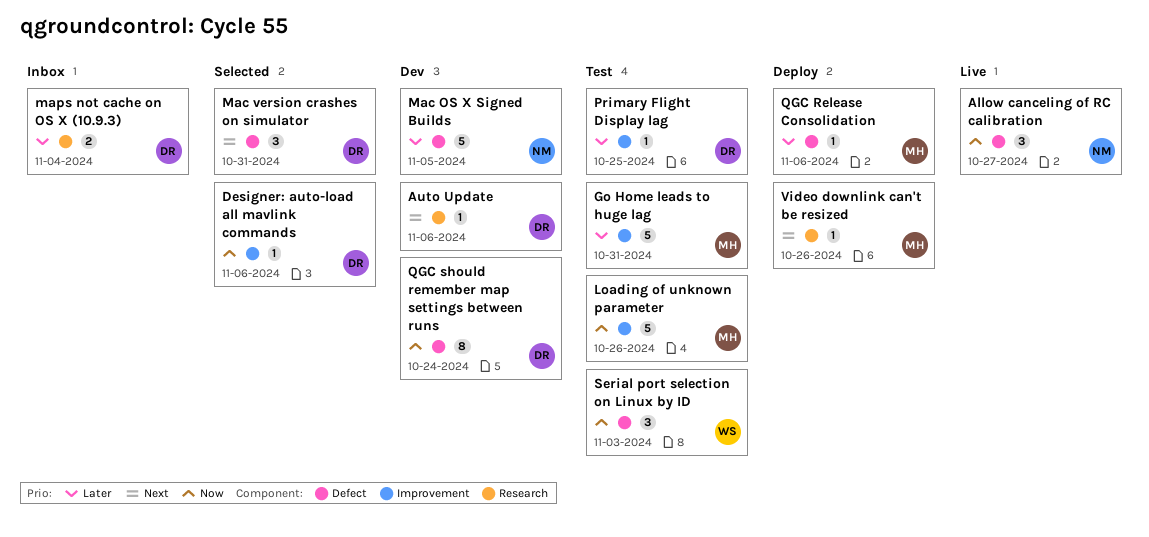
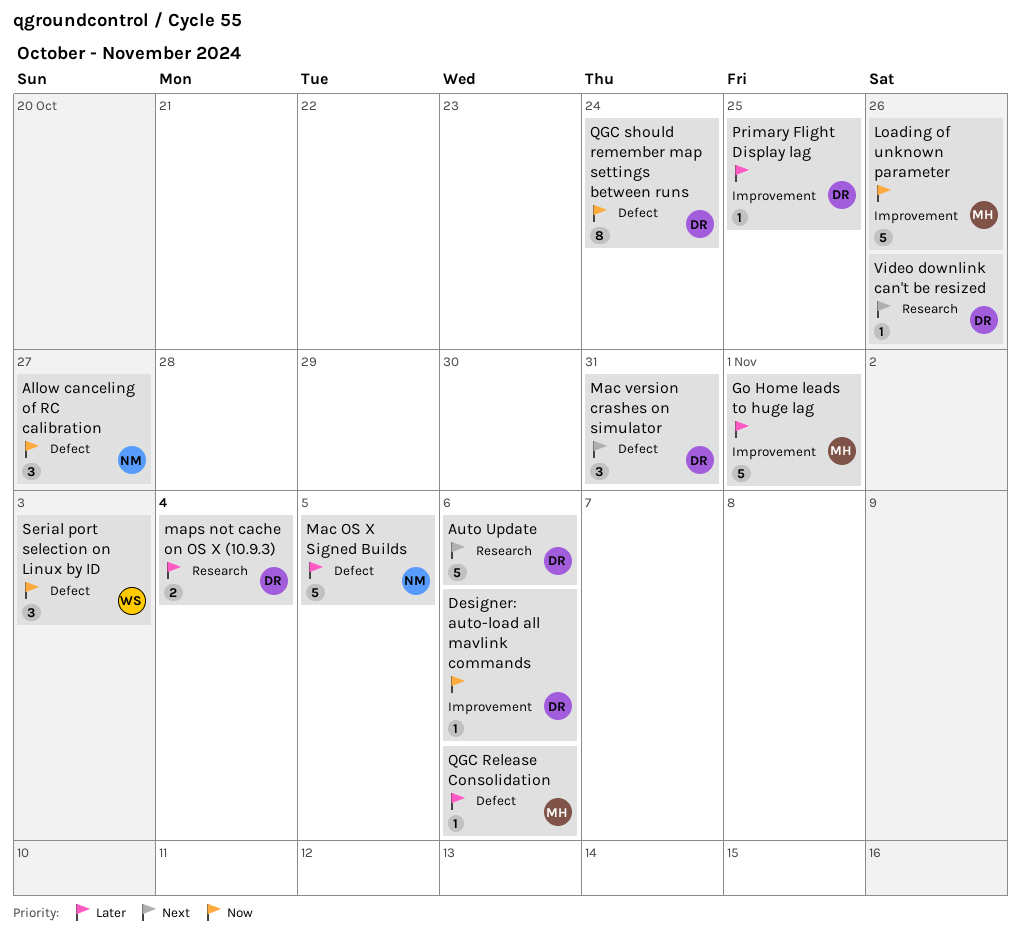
Auto Update, estimate: 1 -> 5
Go Home leads to huge lag, due: Oct 31 -> Nov 1
Video downlink can't be resized, owner: MH -> DR

